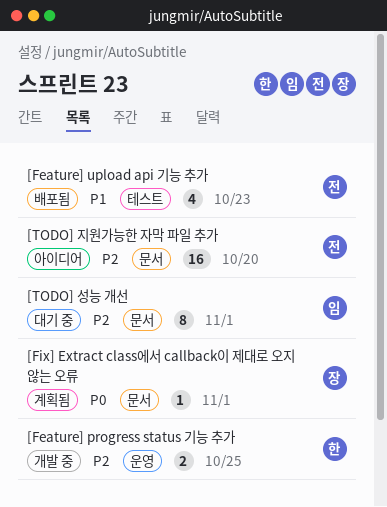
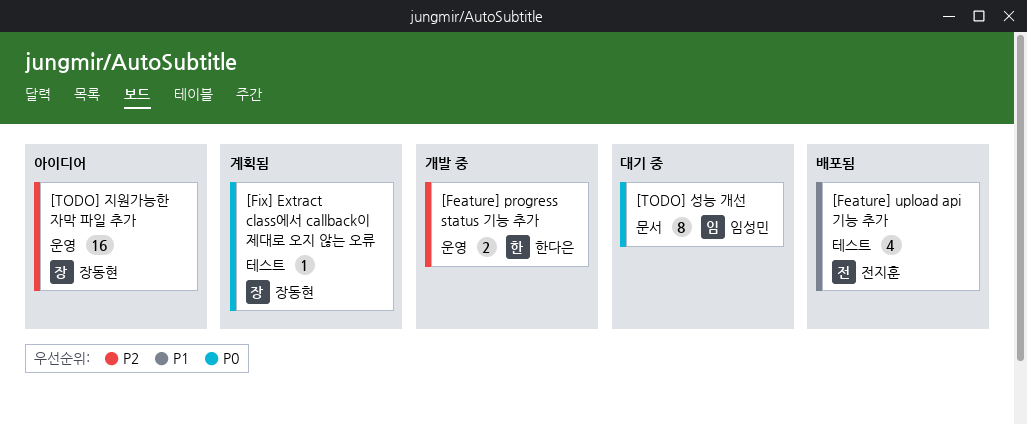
[Fix] Extract class에서 callback이 제대로 오지 않는 오류, label: 문서 -> 테스트
[TODO] 성능 개선, priority: P2 -> P0
[TODO] 지원가능한 자막 파일 추가, owner: 전지훈 -> 장동현
[TODO] 지원가능한 자막 파일 추가, label: 문서 -> 운영

